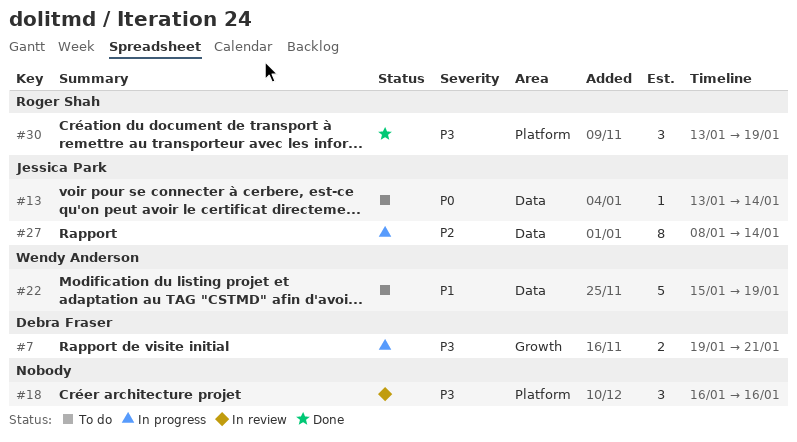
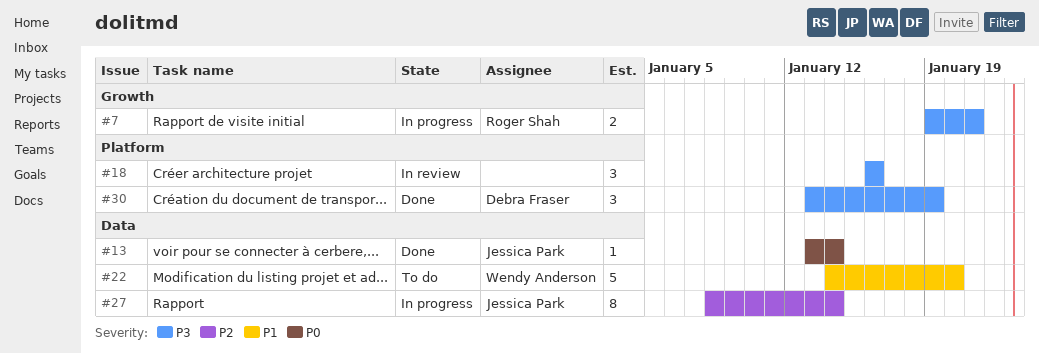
#7, owner: Debra Fraser -> Roger Shah
#13, status: To do -> Done
#22, start: Jan 15 -> Jan 14
#22, due: Jan 19 -> Jan 20
#30, owner: Roger Shah -> Debra Fraser

